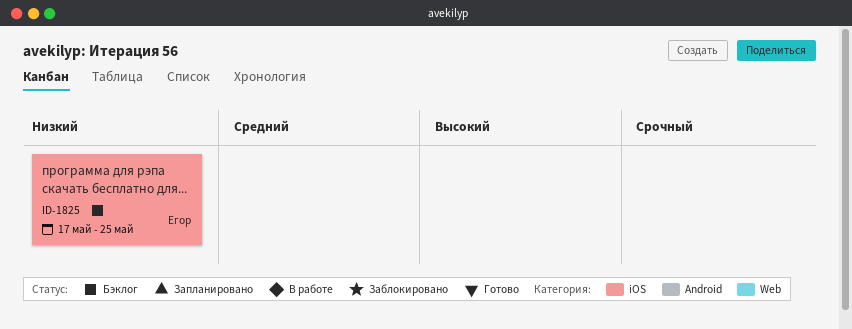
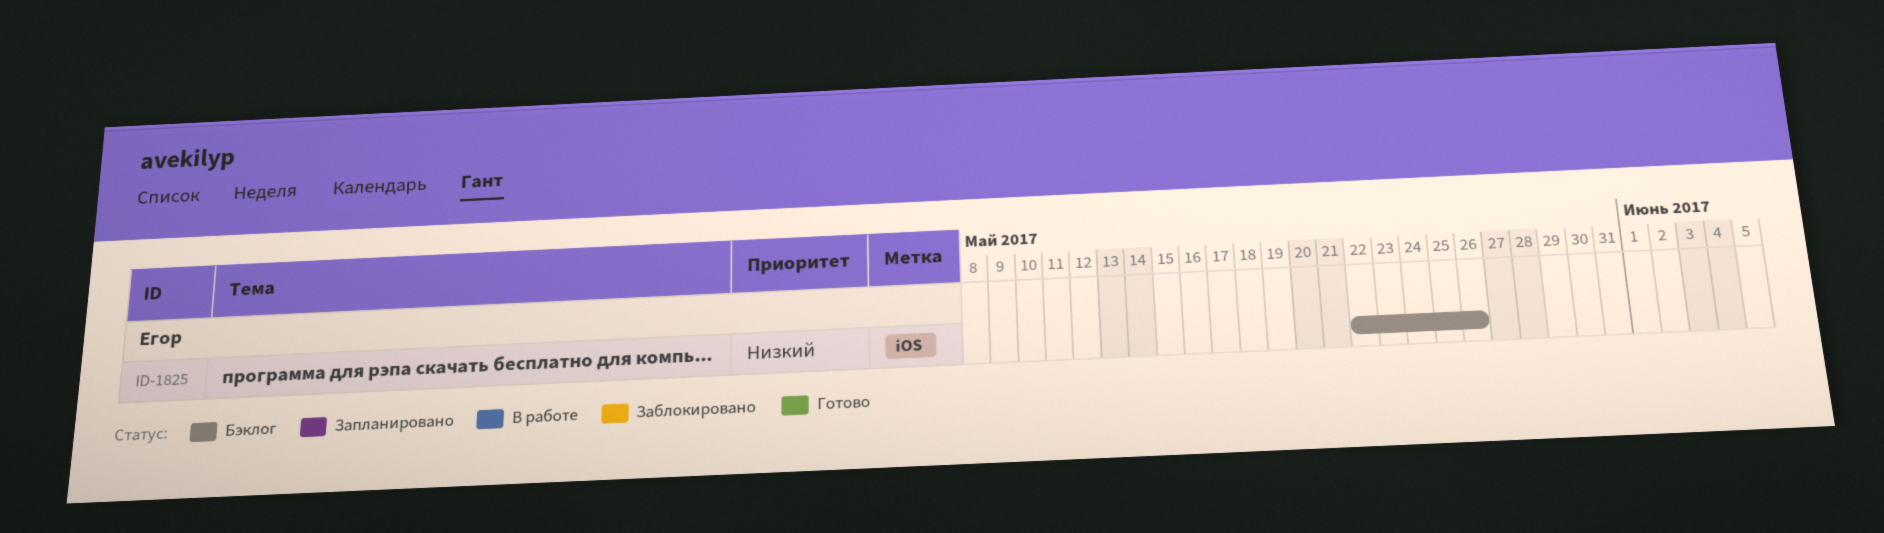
ID-1825, start: May 17 -> May 22
ID-1825, due: May 25 -> May 26

